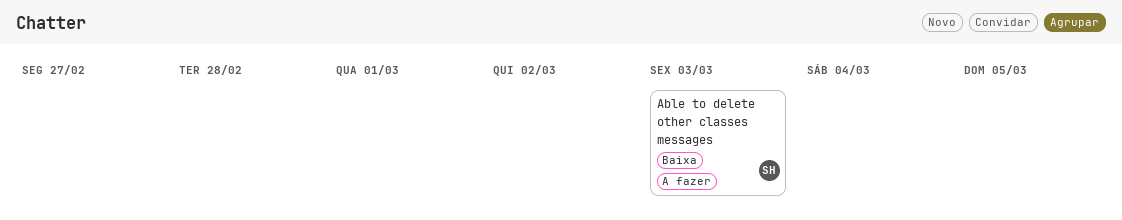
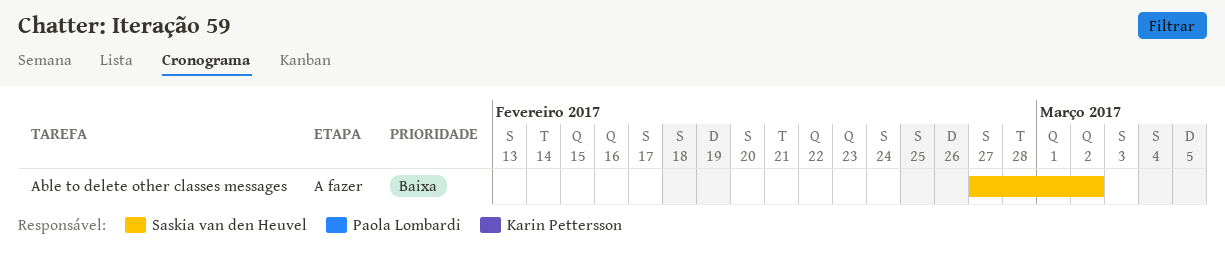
Able to delete other classes messages, due: Mar 3 -> Mar 2

